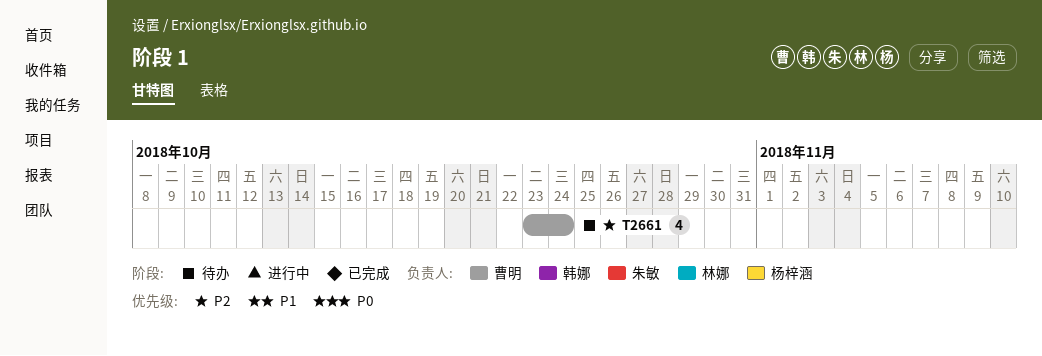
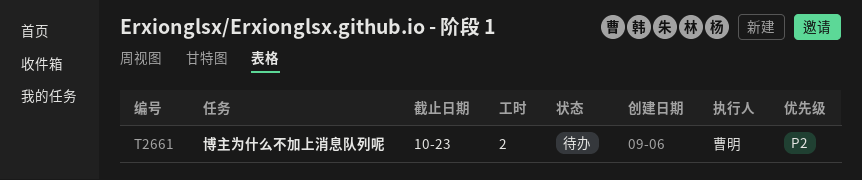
T2661, estimate: 4 -> 2
T2661, due: Oct 24 -> Oct 23

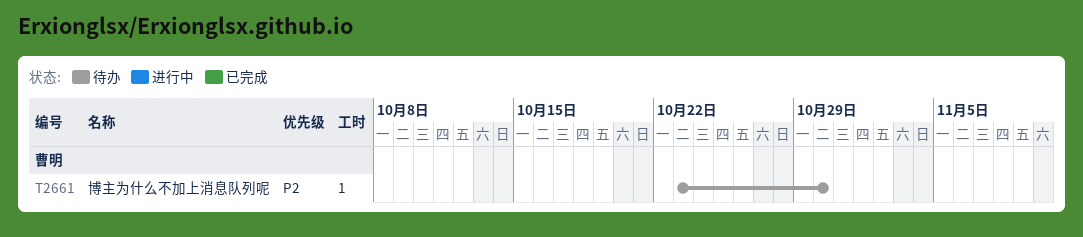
T2661, estimate: 2 -> 1
T2661, due: Oct 23 -> Oct 30

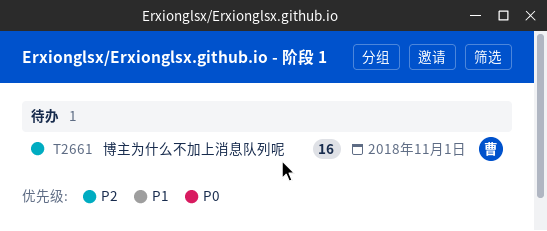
T2661, estimate: 1 -> 16
T2661, due: Oct 30 -> Nov 1

